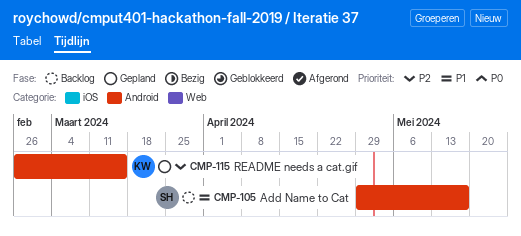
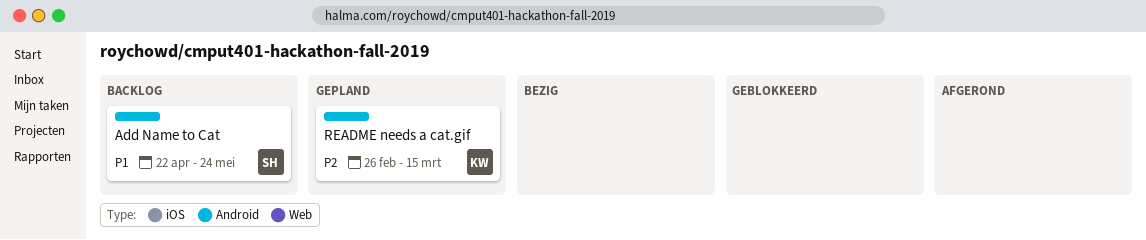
Add Name to Cat, start: Apr 29 -> Apr 22
Add Name to Cat, due: May 17 -> May 24

